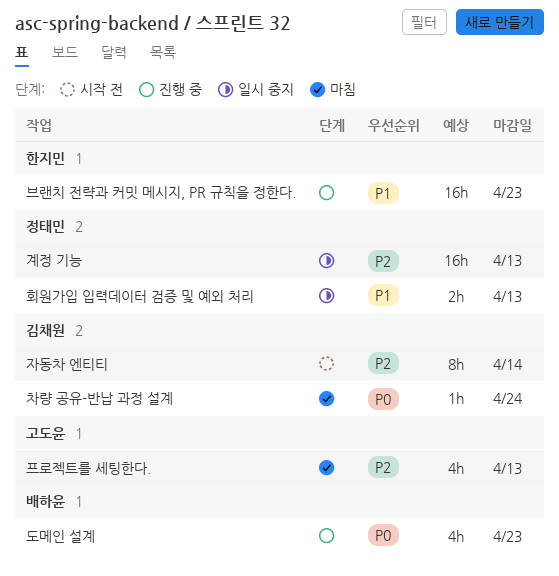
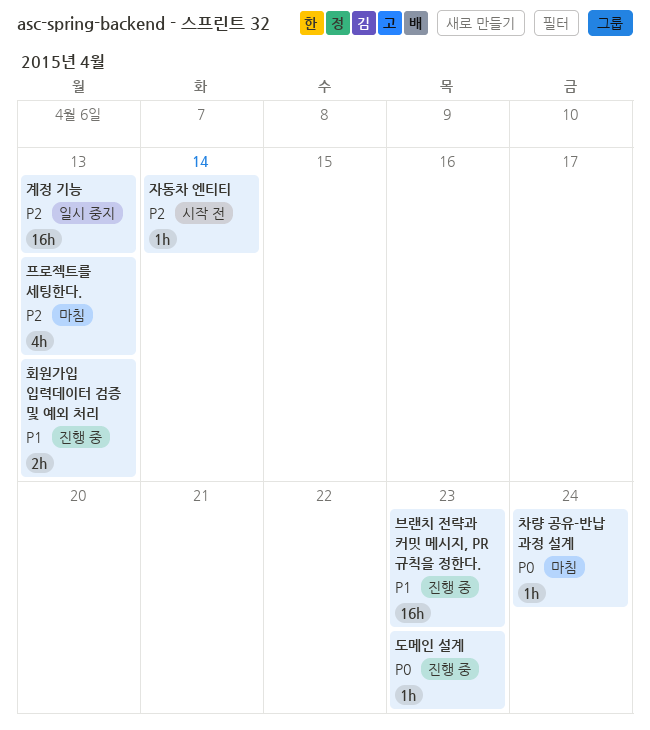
도메인 설계, estimate: 4h -> 1h
자동차 엔티티, estimate: 8h -> 1h
회원가입 입력데이터 검증 및 예외 처리, status: 일시 중지 -> 진행 중

